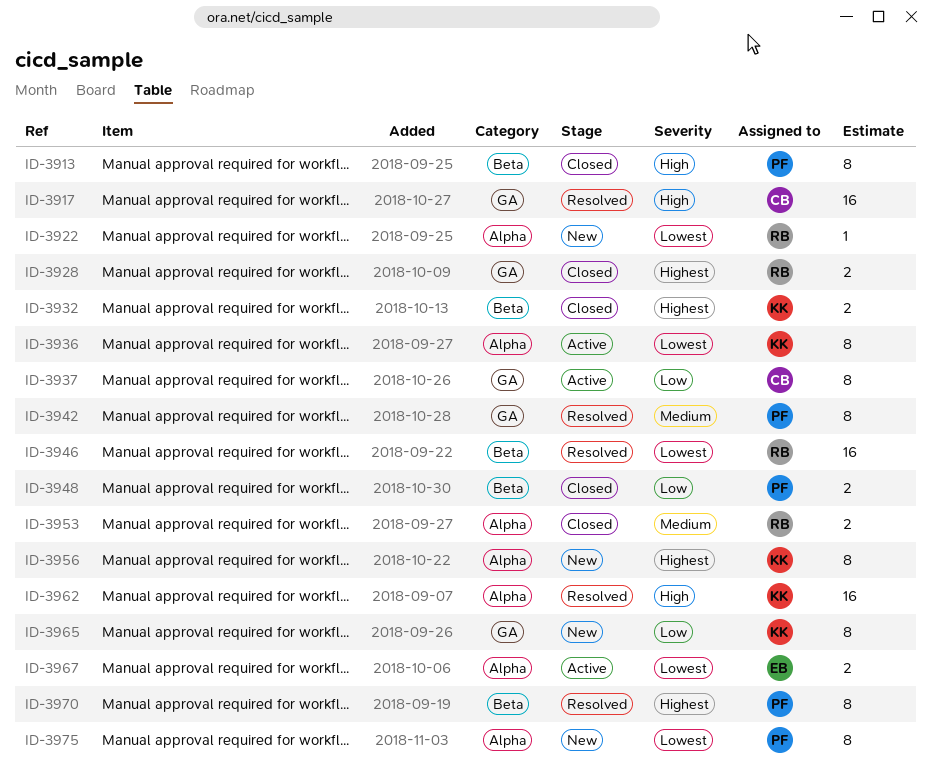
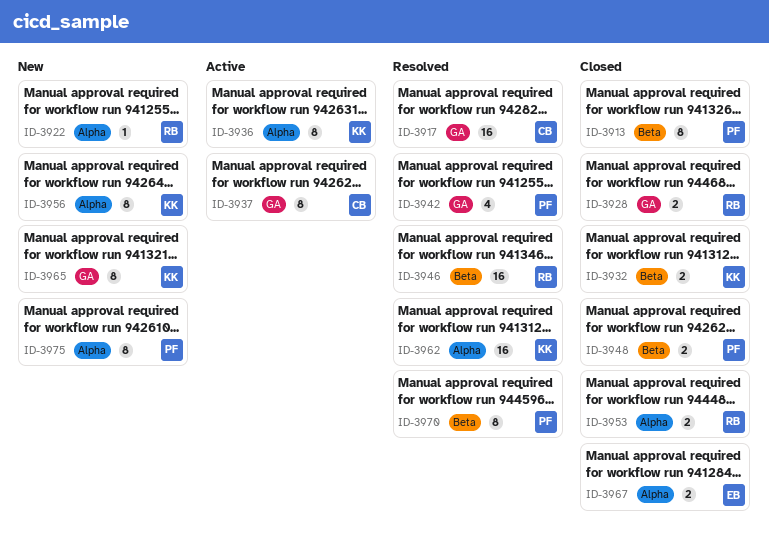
ID-3942, estimate: 8 -> 4
ID-3967, status: Active -> Closed

